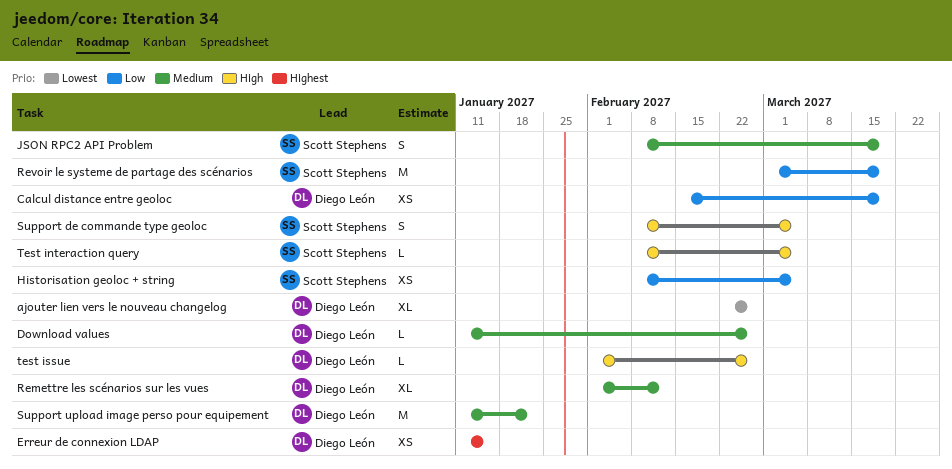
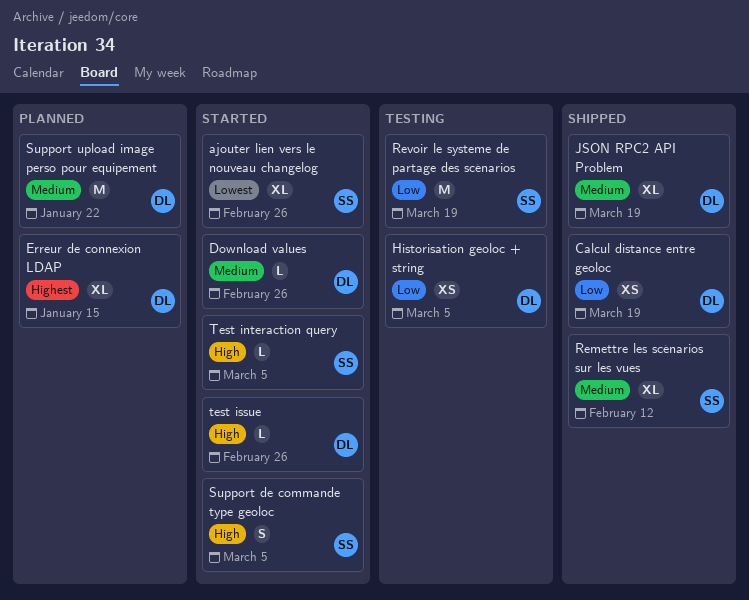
ajouter lien vers le nouveau changelog, owner: Diego León -> Scott Stephens
Erreur de connexion LDAP, estimate: XS -> XL
Historisation geoloc + string, owner: Scott Stephens -> Diego León
JSON RPC2 API Problem, owner: Scott Stephens -> Diego León
JSON RPC2 API Problem, estimate: S -> XL
Remettre les scénarios sur les vues, owner: Diego León -> Scott Stephens

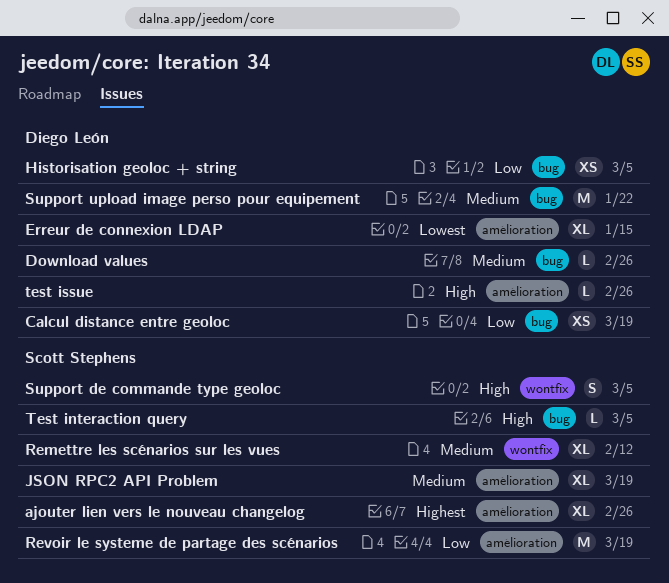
ajouter lien vers le nouveau changelog, priority: Lowest -> Highest
Erreur de connexion LDAP, priority: Highest -> Lowest
JSON RPC2 API Problem, owner: Diego León -> Scott Stephens

